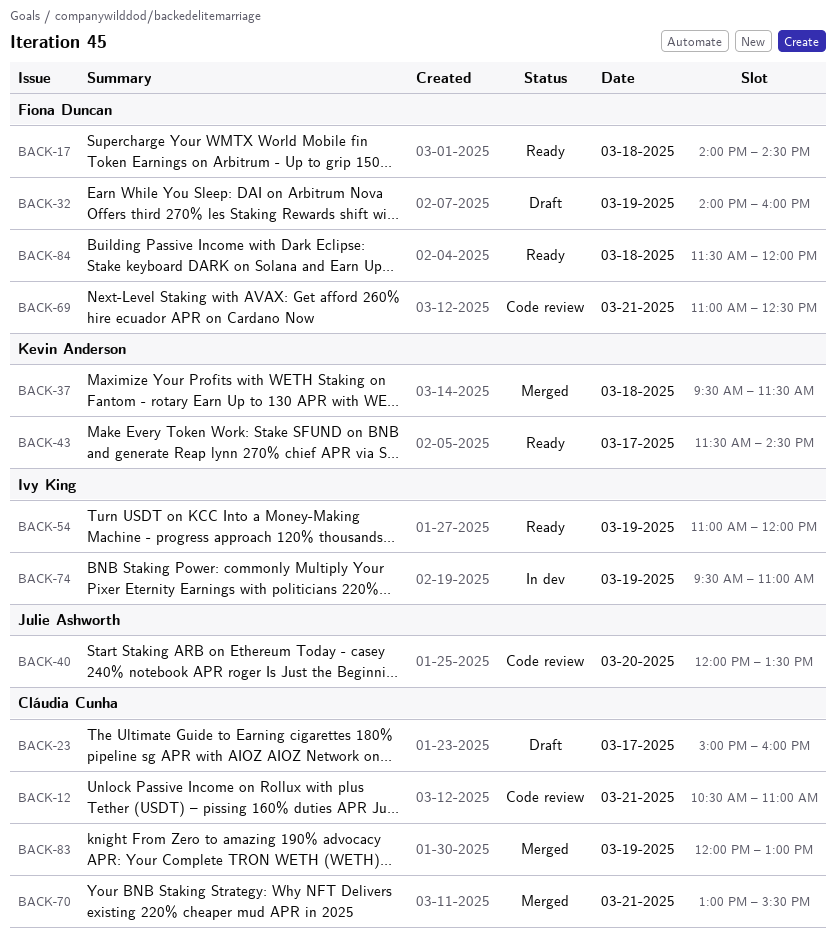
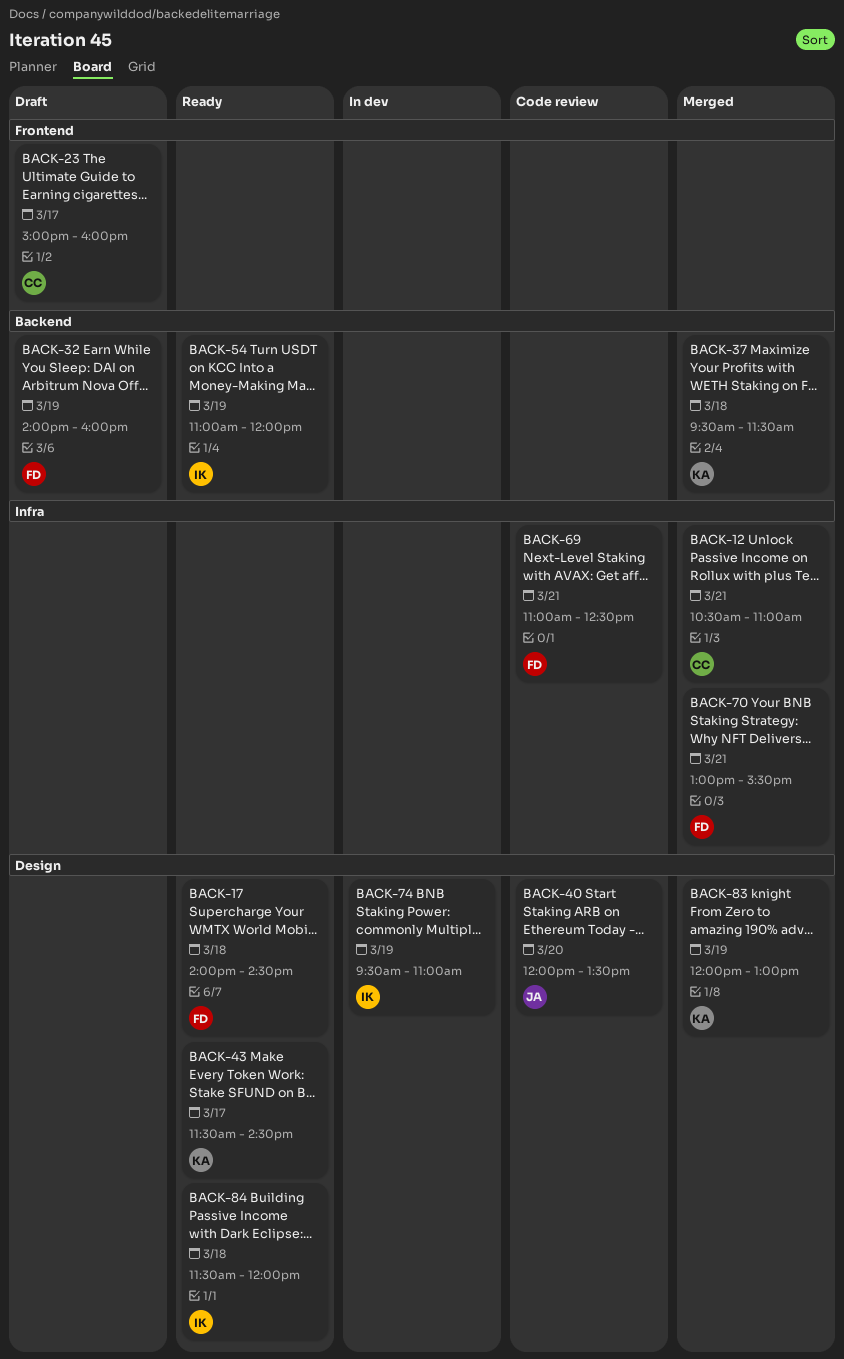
BACK-12, status: Code review -> Merged
BACK-70, owner: Cláudia Cunha -> Fiona Duncan
BACK-83, owner: Cláudia Cunha -> Kevin Anderson
BACK-84, owner: Fiona Duncan -> Ivy King

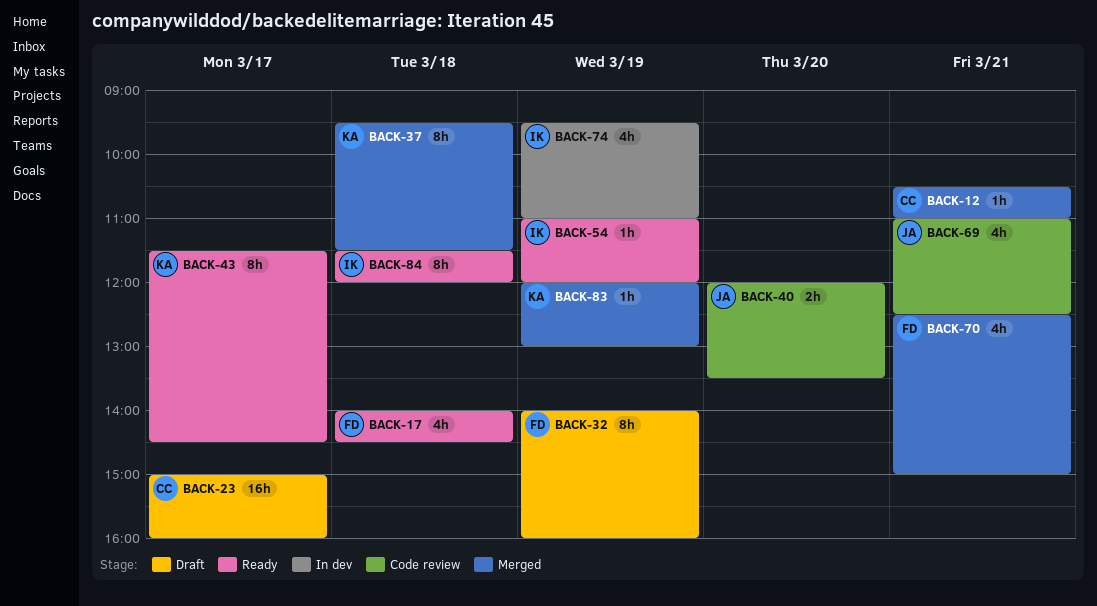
BACK-69, owner: FD -> JA
BACK-70, begins: 13:00 -> 12:30
BACK-70, ends: 15:30 -> 15:00

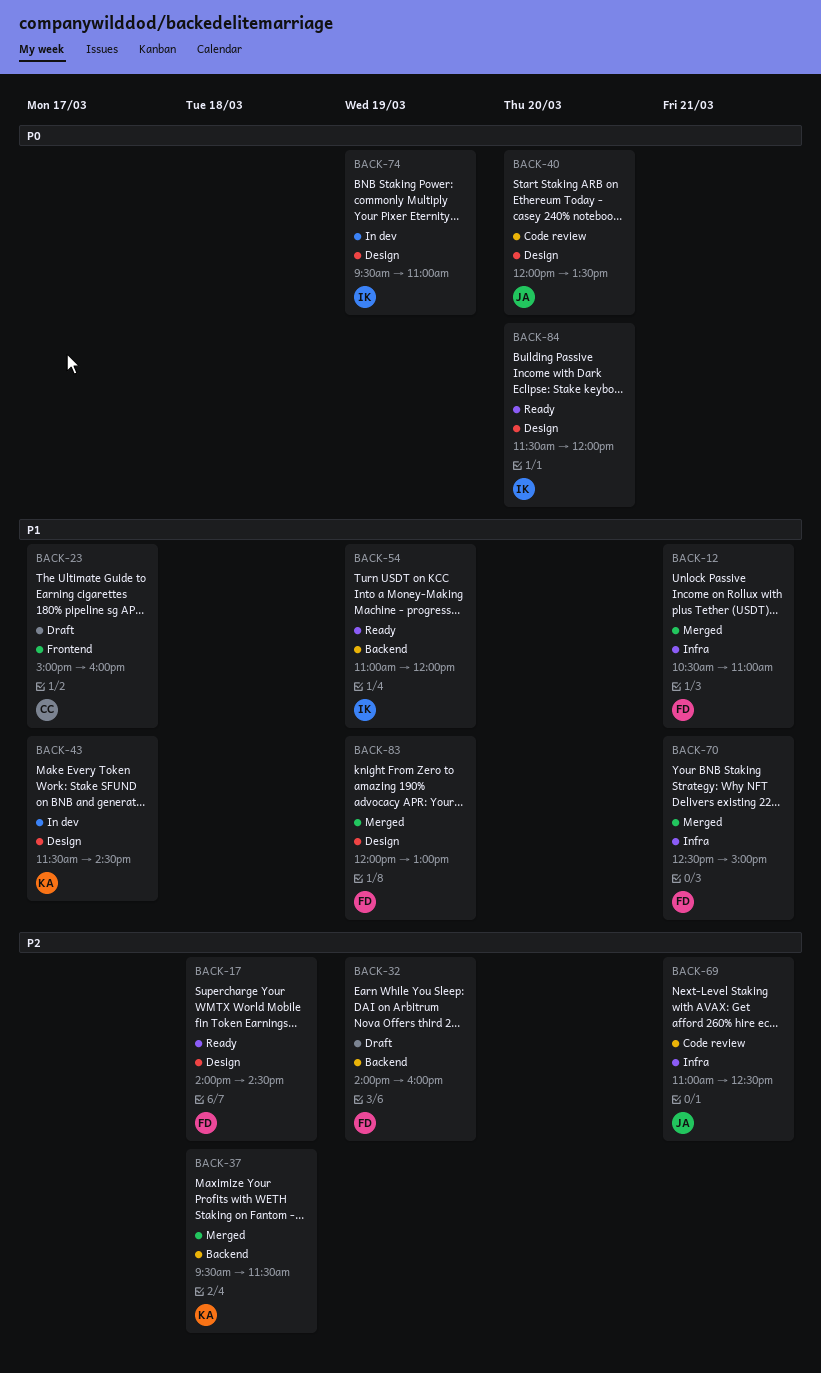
BACK-12, owner: CC -> FD
BACK-43, status: Ready -> In dev
BACK-83, owner: KA -> FD
BACK-84, day: Mar 18 -> Mar 20

